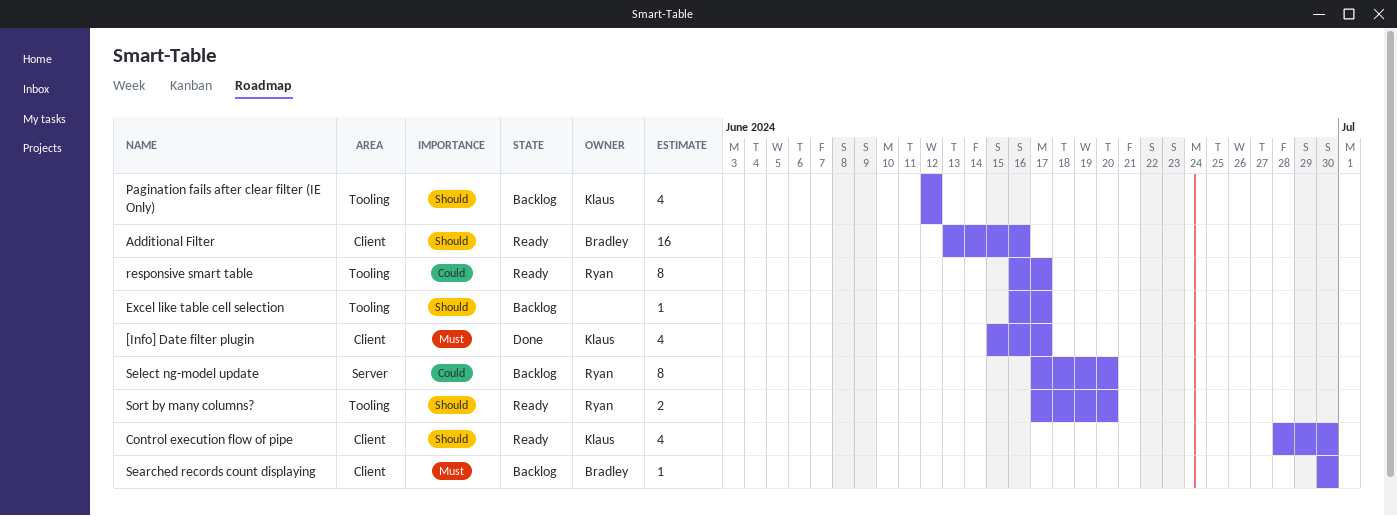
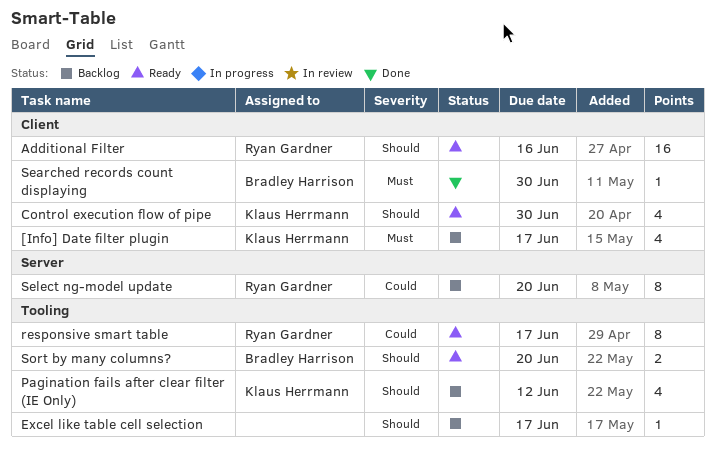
[Info] Date filter plugin, status: Done -> Backlog
Additional Filter, owner: Bradley Harrison -> Ryan Gardner
Searched records count displaying, status: Backlog -> Done
Sort by many columns?, owner: Ryan Gardner -> Bradley Harrison

